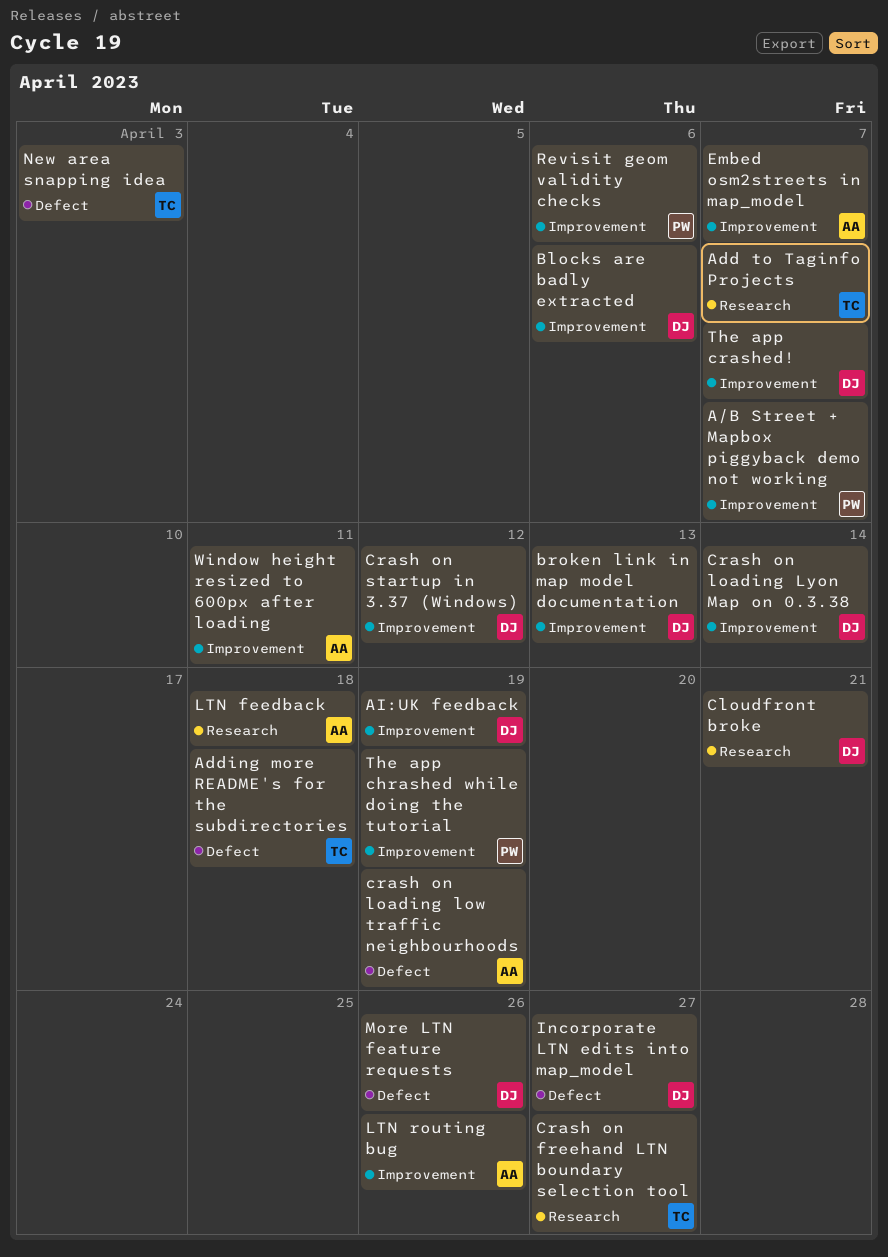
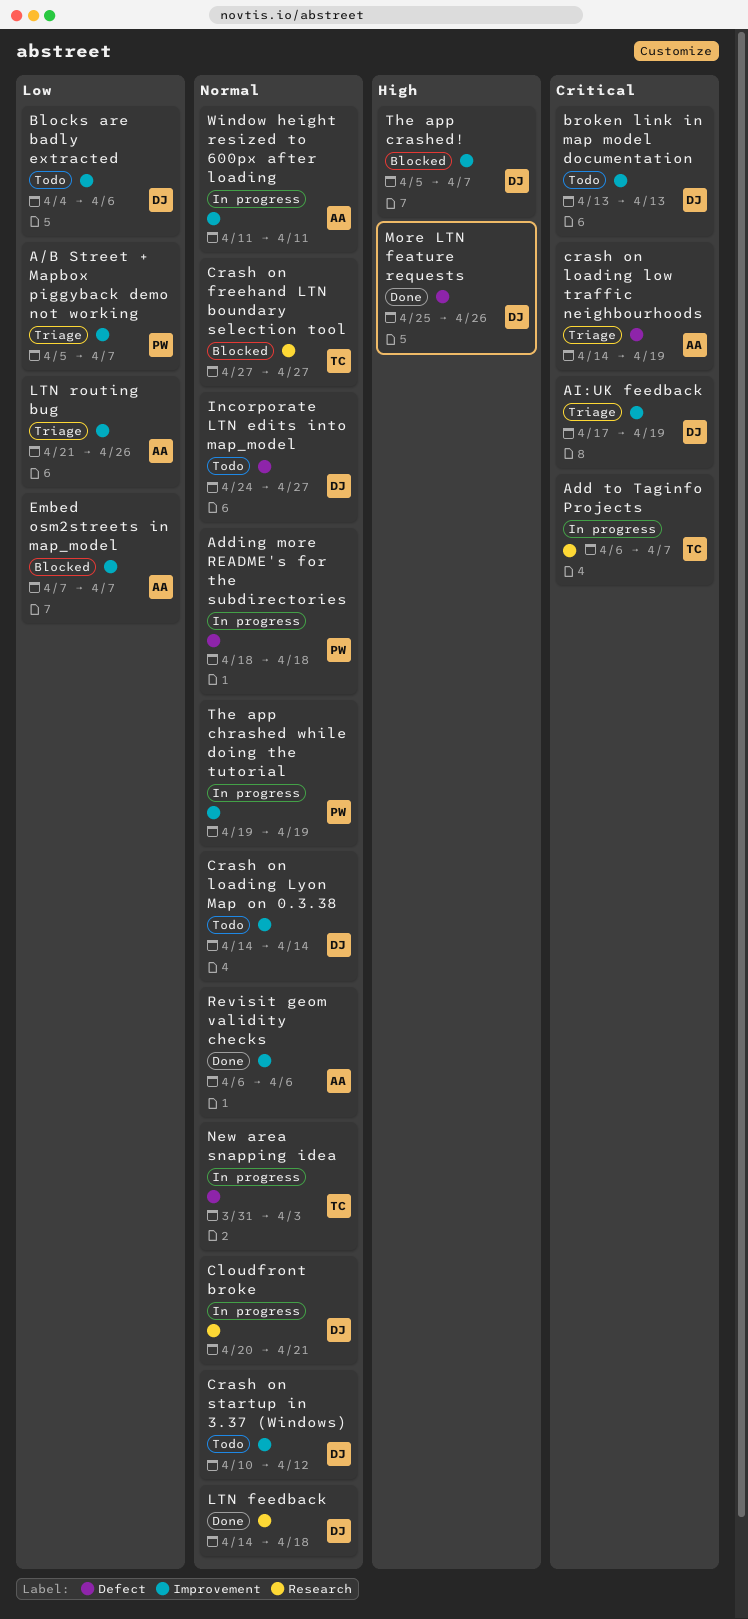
Adding more README's for the subdirectories, owner: TC -> PW
LTN feedback, owner: AA -> DJ
Revisit geom validity checks, owner: PW -> AA

